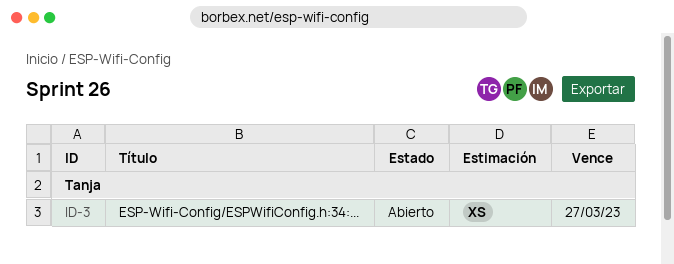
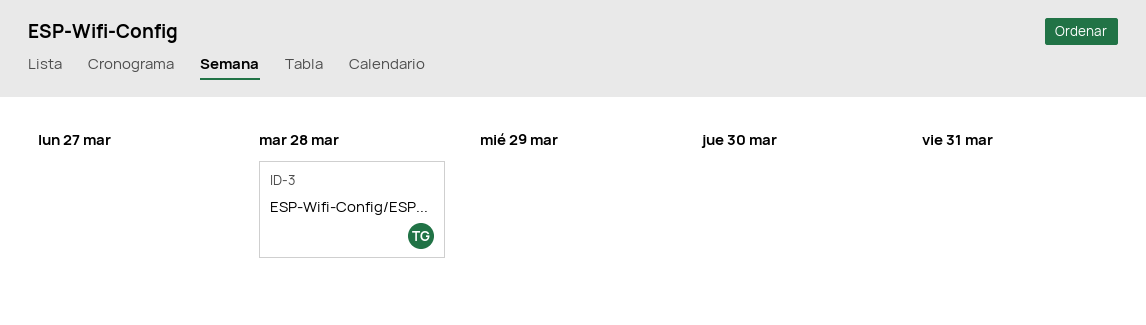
ID-3, due: Mar 27 -> Mar 28

